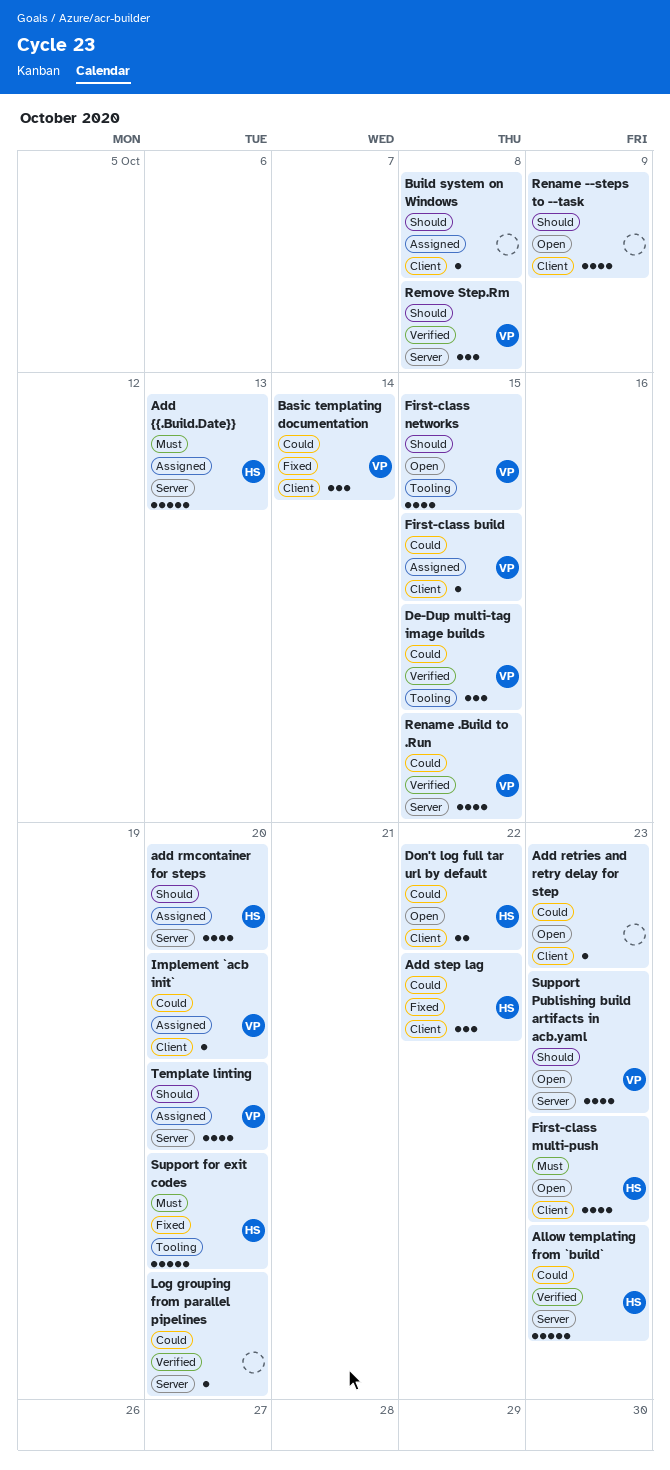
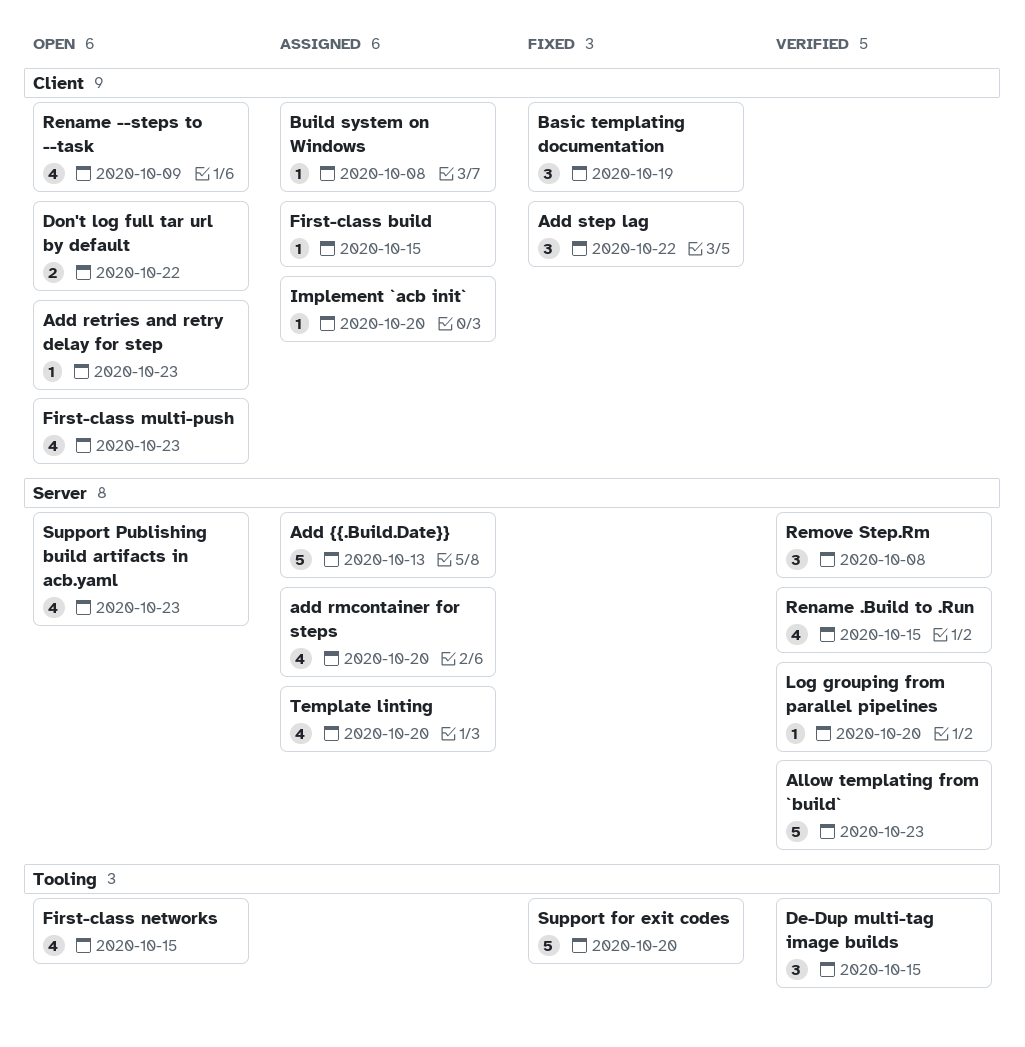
Basic templating documentation, due: Oct 14 -> Oct 19

